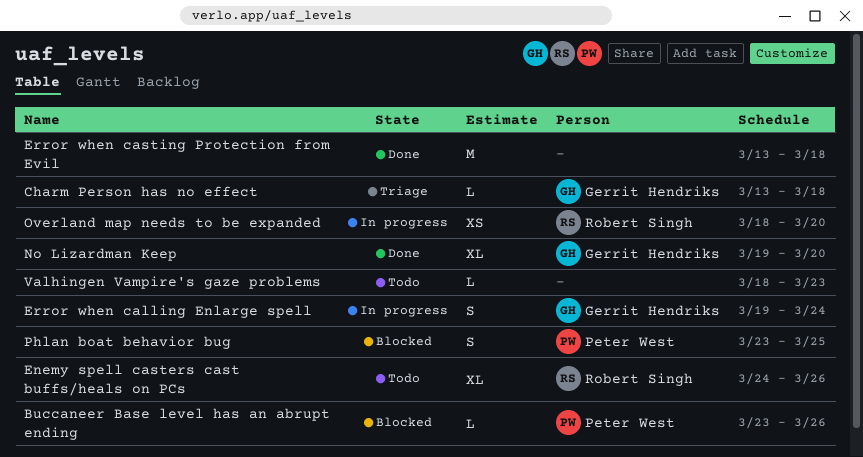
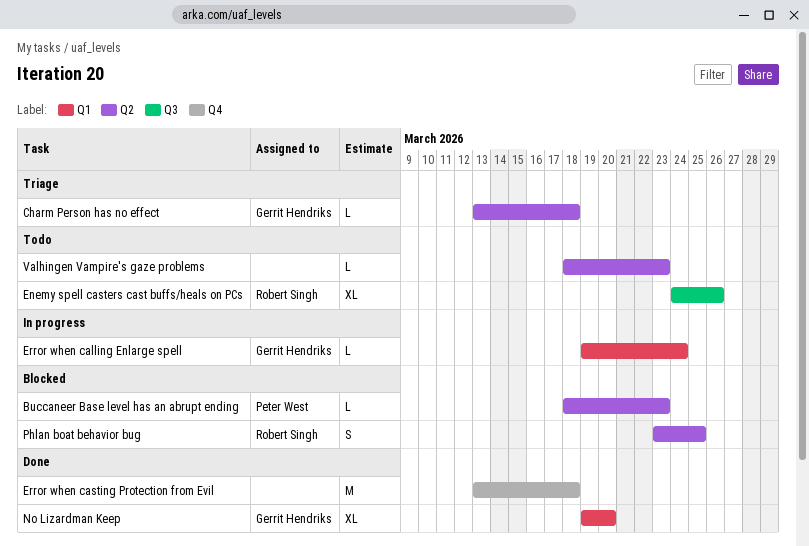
Buccaneer Base level has an abrupt ending, start: Mar 23 -> Mar 18
Buccaneer Base level has an abrupt ending, due: Mar 26 -> Mar 23
Error when calling Enlarge spell, estimate: S -> L
Overland map needs to be expanded: present -> none
Phlan boat behavior bug, owner: Peter West -> Robert Singh

